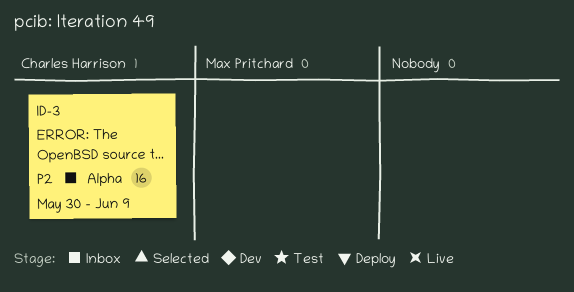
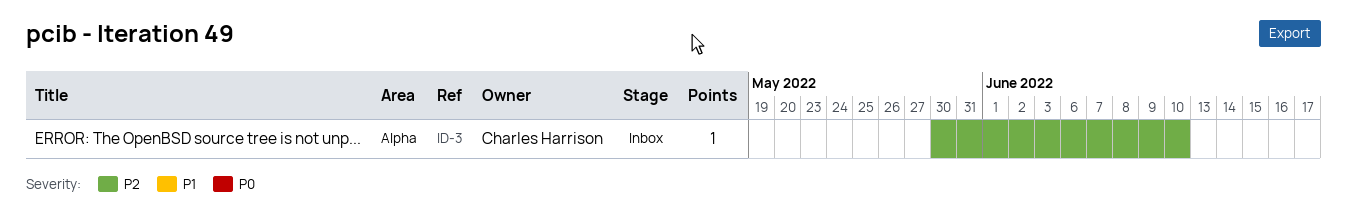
ID-3, estimate: 16 -> 1
ID-3, due: Jun 9 -> Jun 10

